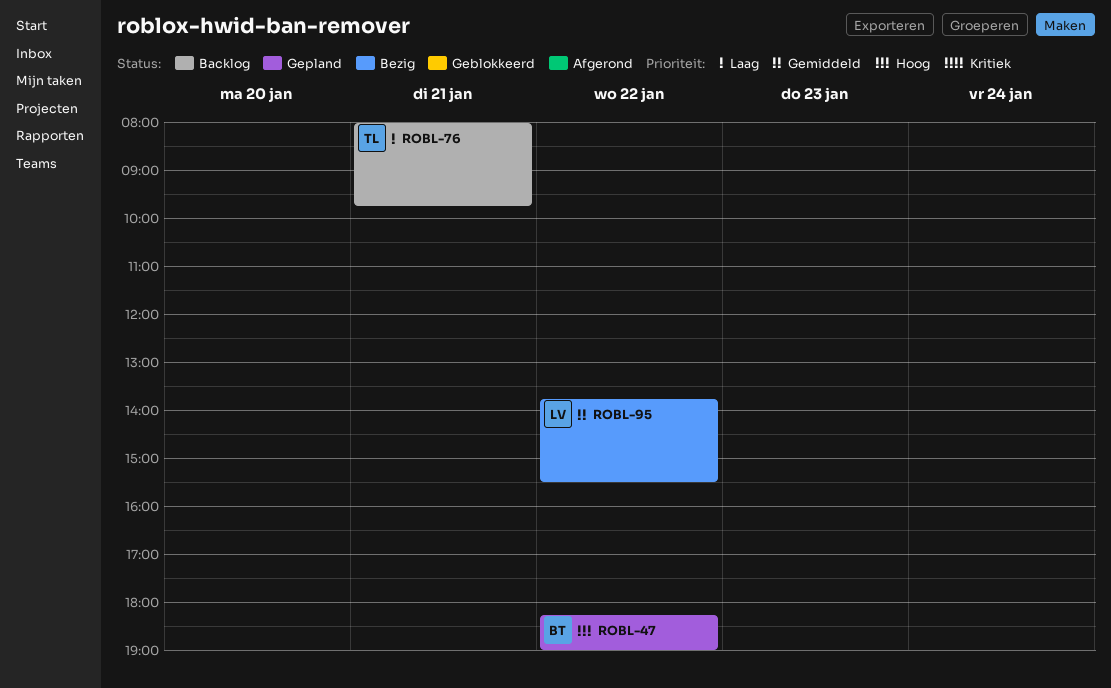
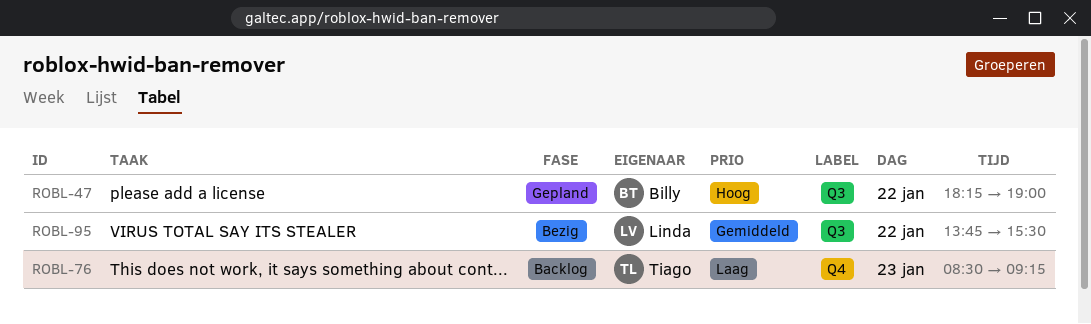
ROBL-76, day: Jan 21 -> Jan 23
ROBL-76, begins: 08:00 -> 08:30
ROBL-76, ends: 09:45 -> 09:15

